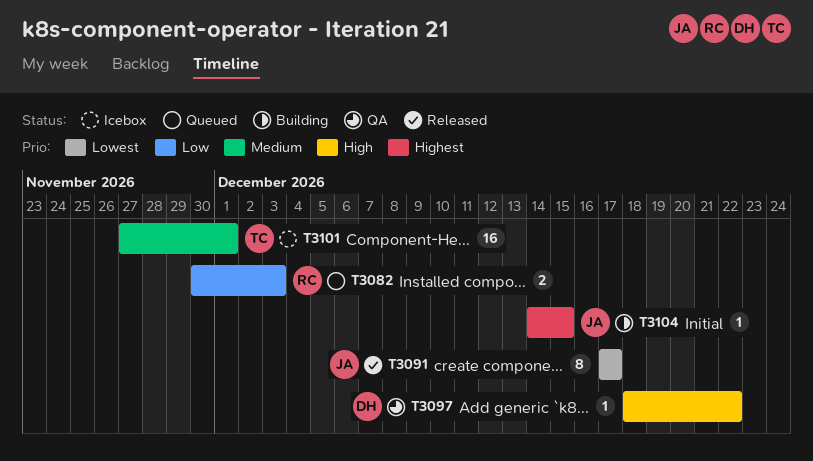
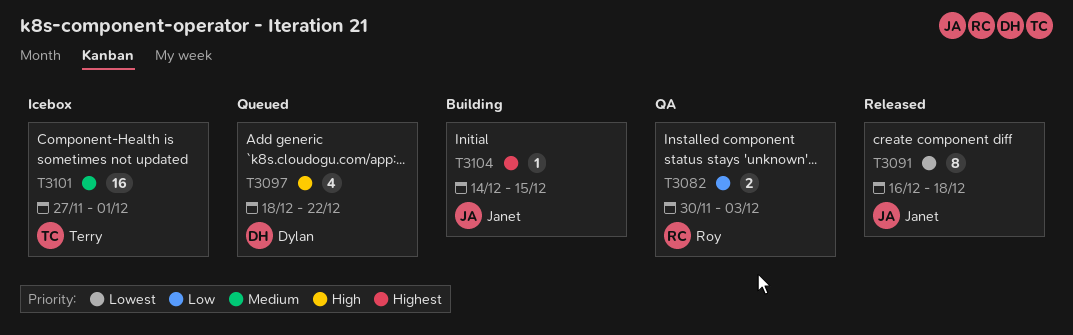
T3082, status: Queued -> QA
T3091, start: Dec 17 -> Dec 16
T3091, due: Dec 17 -> Dec 18
T3097, status: QA -> Queued
T3097, estimate: 1 -> 4

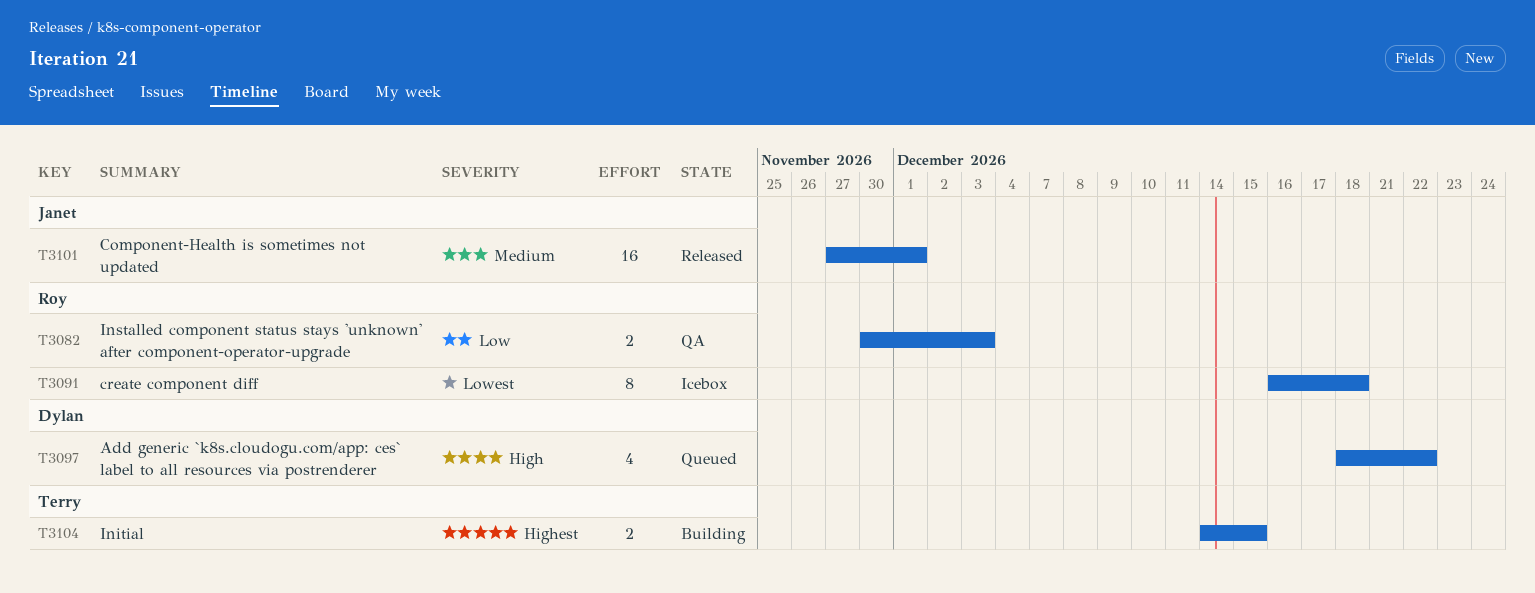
T3091, status: Released -> Icebox
T3091, owner: Janet -> Roy
T3101, status: Icebox -> Released
T3101, owner: Terry -> Janet
T3104, owner: Janet -> Terry
T3104, estimate: 1 -> 2

